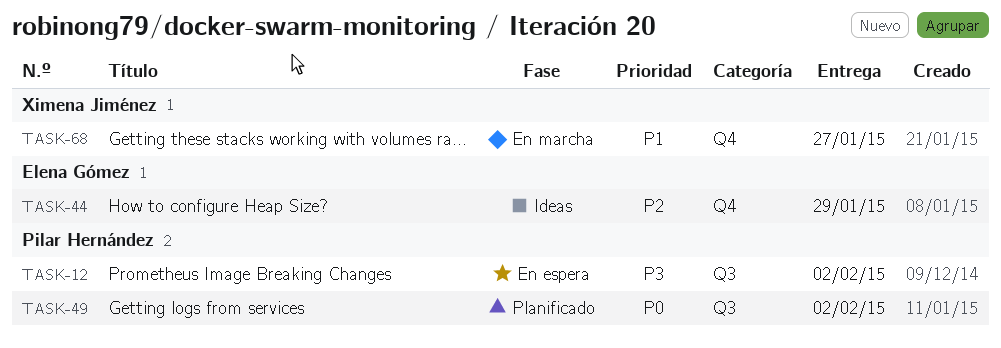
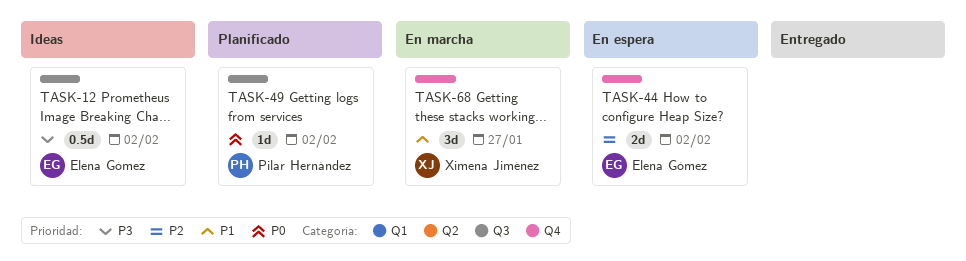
TASK-12, status: En espera -> Ideas
TASK-12, owner: Pilar Hernández -> Elena Gómez
TASK-44, status: Ideas -> En espera
TASK-44, due: Jan 29 -> Feb 2

